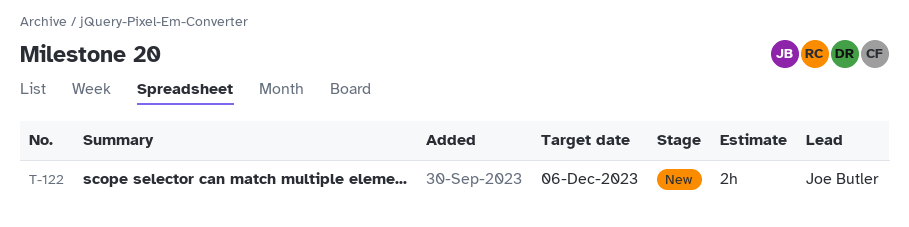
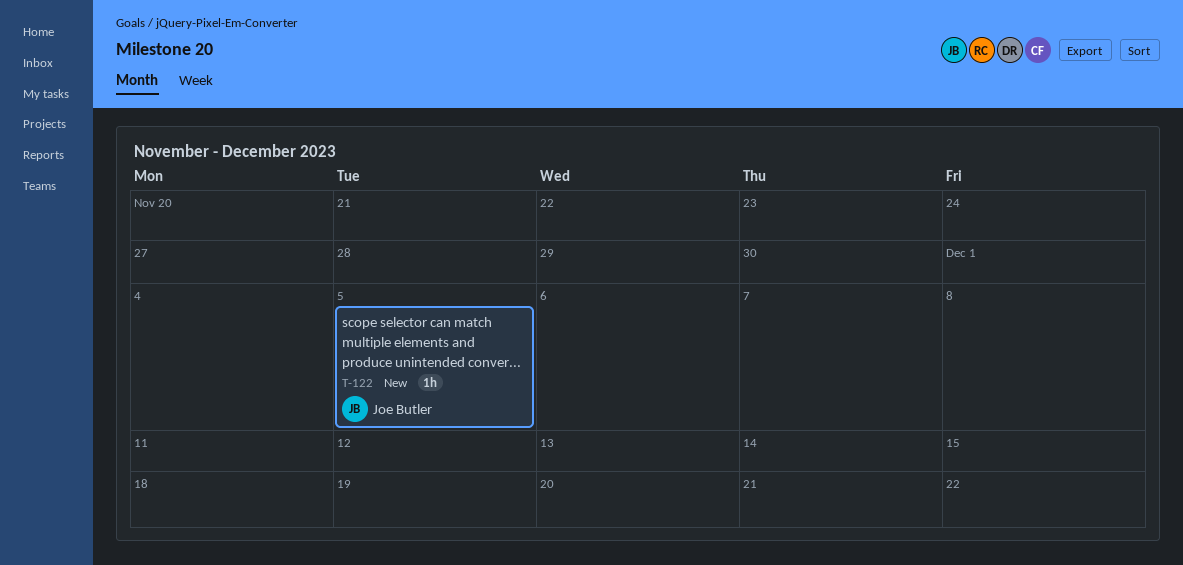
T-122, estimate: 2h -> 1h
T-122, due: Dec 6 -> Dec 5

